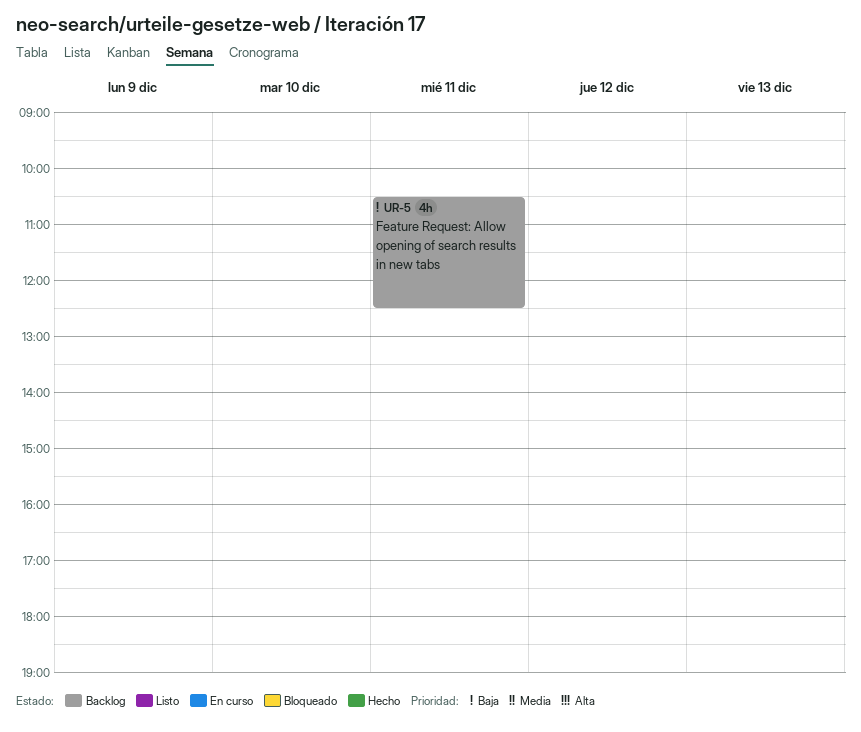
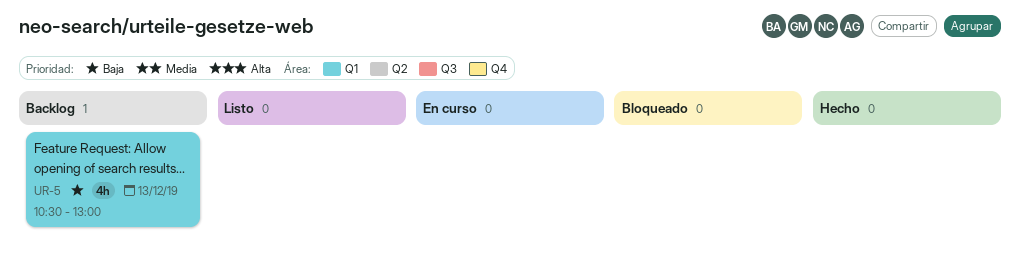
UR-5, day: Dec 11 -> Dec 13
UR-5, ends: 12:30 -> 13:00

